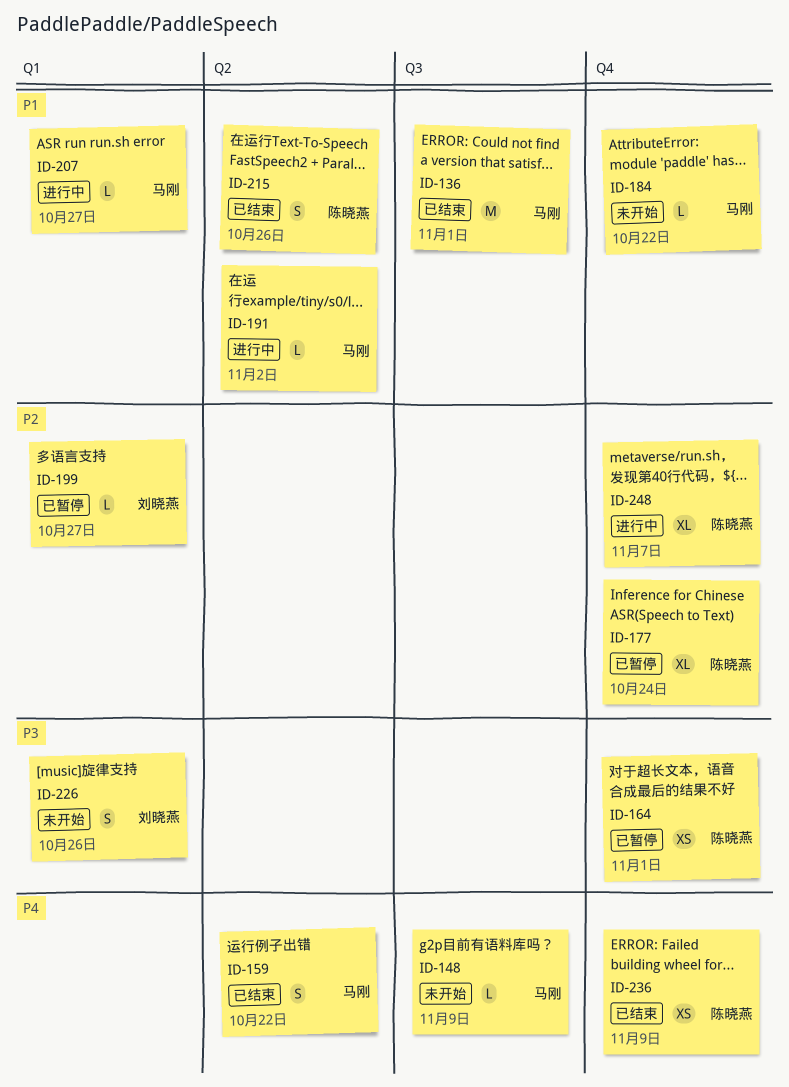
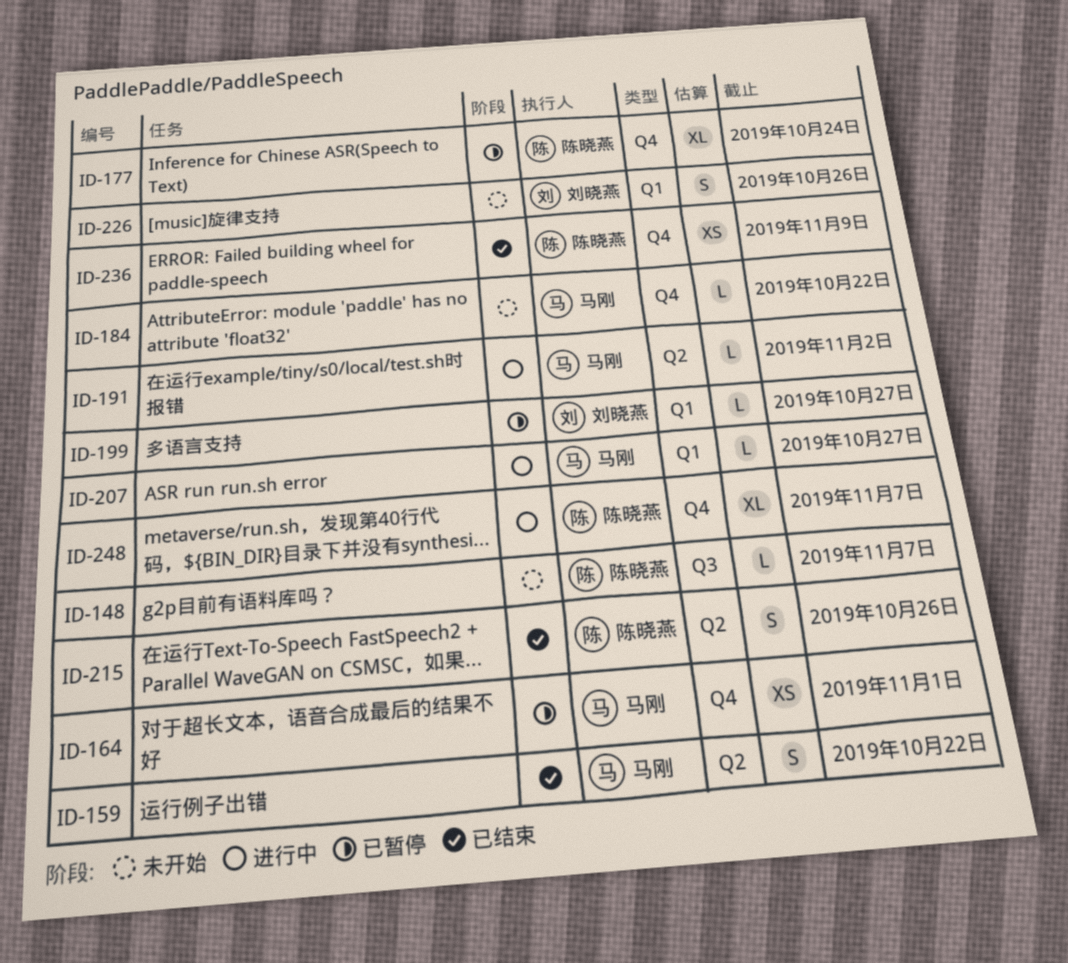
ID-136: present -> none
ID-148, owner: 马刚 -> 陈晓燕
ID-148, due: Nov 9 -> Nov 7
ID-164, owner: 陈晓燕 -> 马刚

